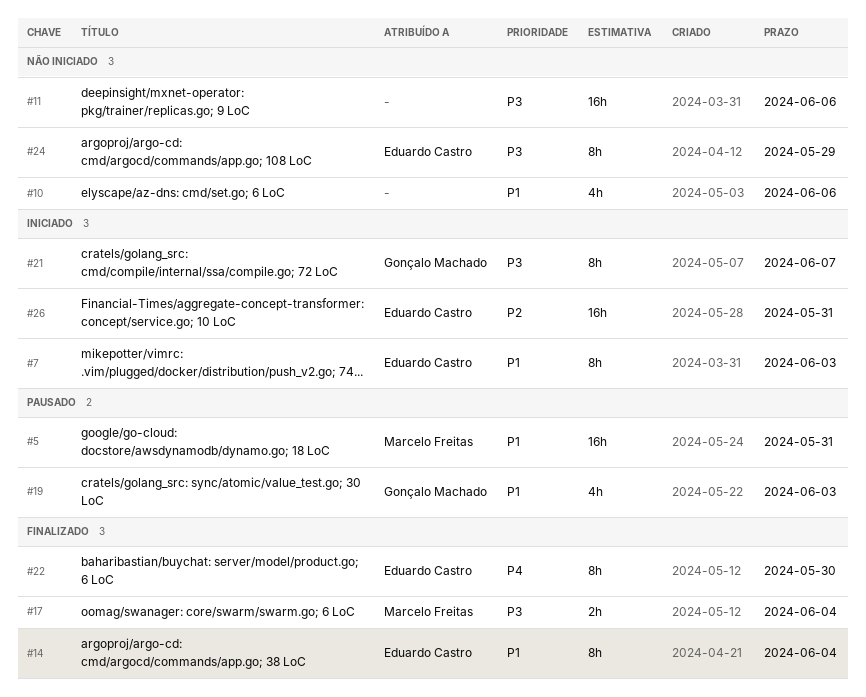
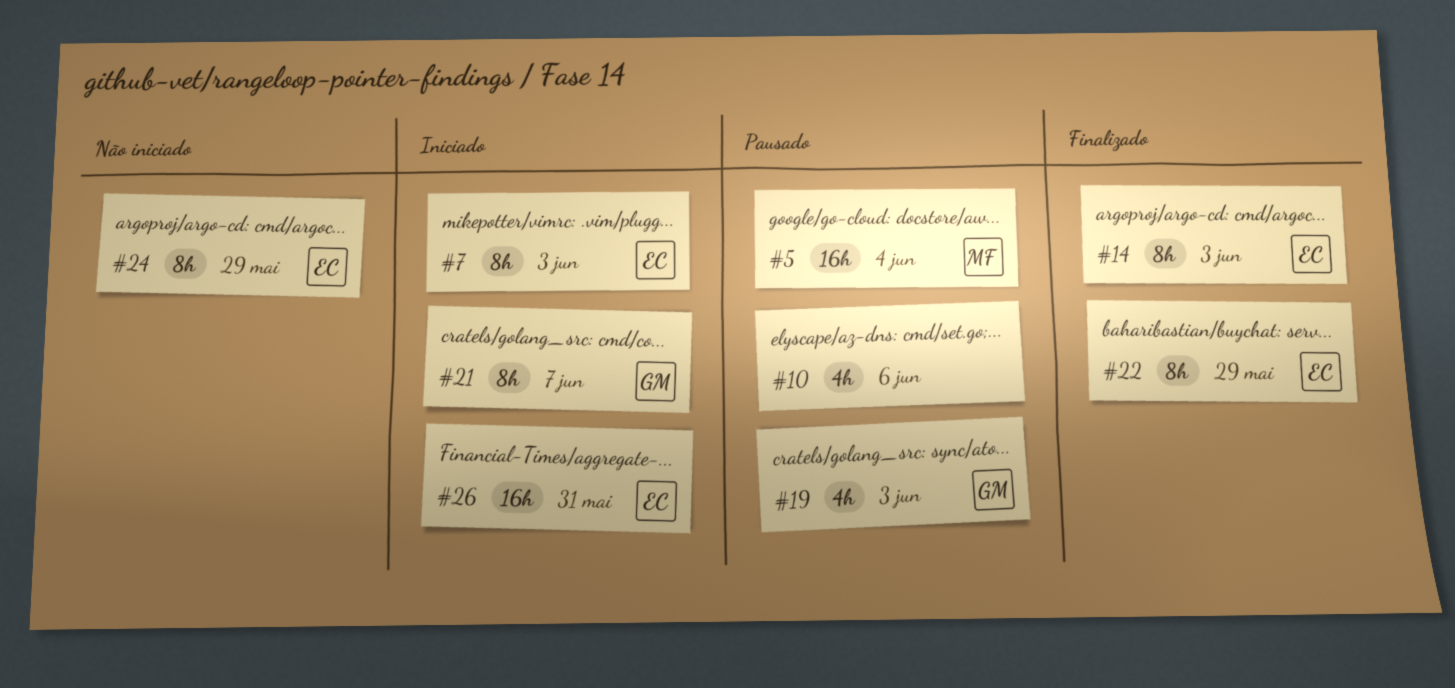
#5, due: May 31 -> Jun 4
#10, status: Não iniciado -> Pausado
#11: present -> none
#14, due: Jun 4 -> Jun 3
#17: present -> none
#22, due: May 30 -> May 29

